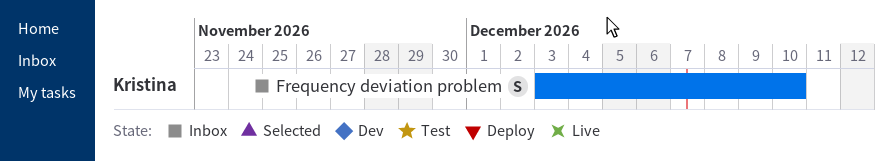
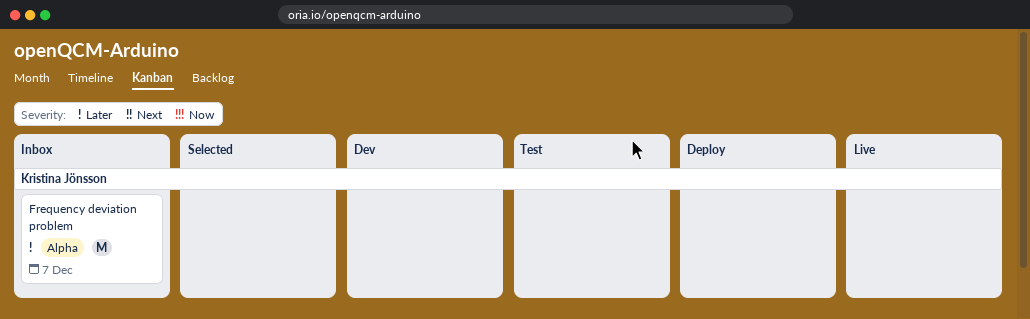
Frequency deviation problem, estimate: S -> M
Frequency deviation problem, due: Dec 10 -> Dec 7

